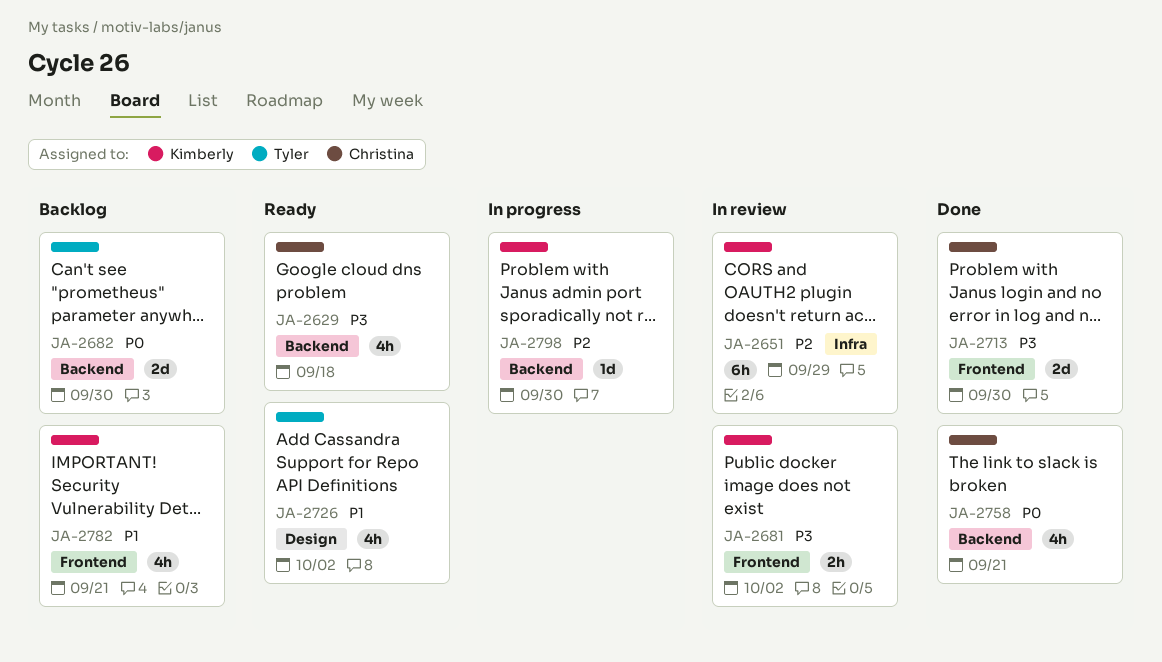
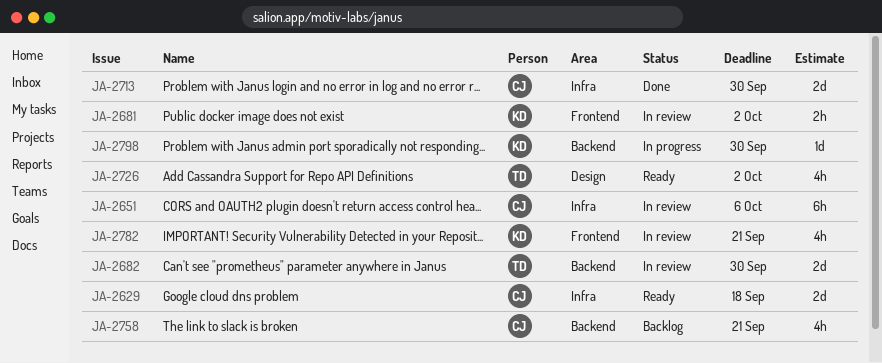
JA-2629, label: Backend -> Infra
JA-2629, estimate: 4h -> 2d
JA-2651, owner: Kimberly -> Christina
JA-2651, due: Sep 29 -> Oct 6
JA-2682, status: Backlog -> In review
JA-2713, label: Frontend -> Infra
JA-2758, status: Done -> Backlog
JA-2782, status: Backlog -> In review

